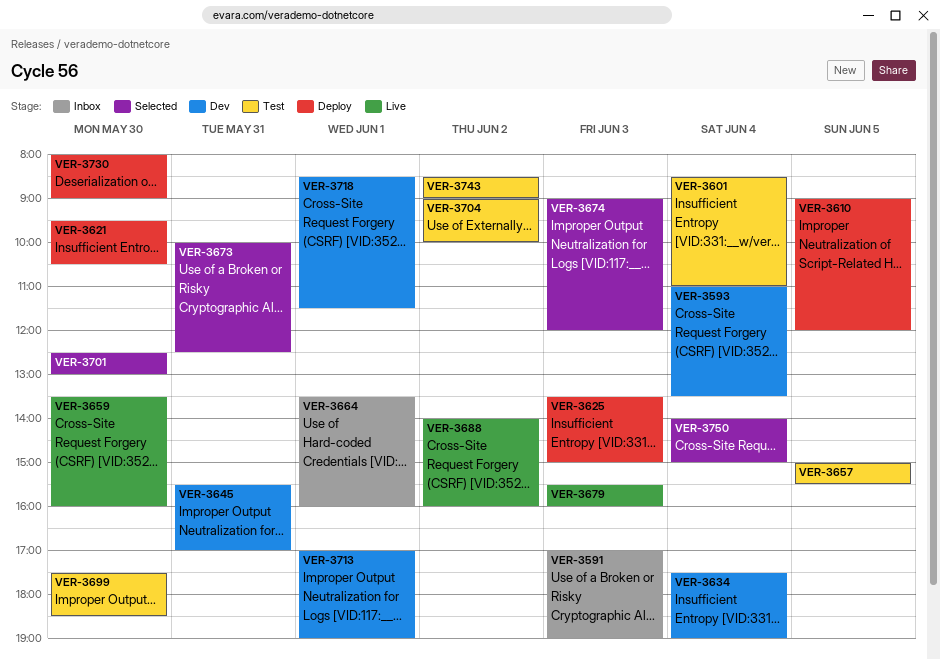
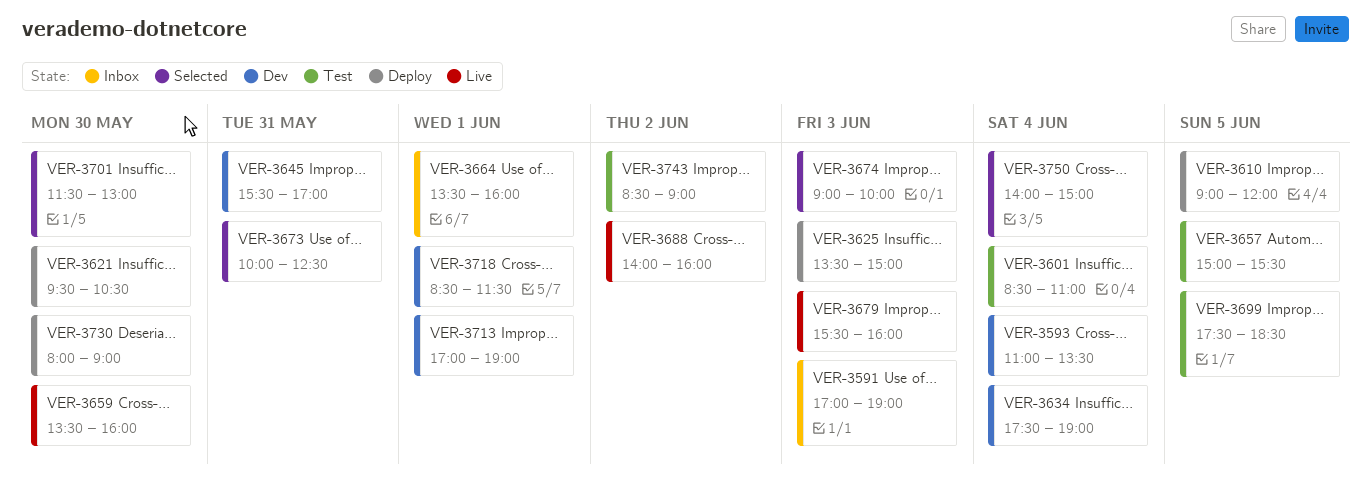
VER-3674, ends: 12:00 -> 10:00
VER-3699, day: May 30 -> Jun 5
VER-3701, begins: 12:30 -> 11:30
VER-3704: present -> none

